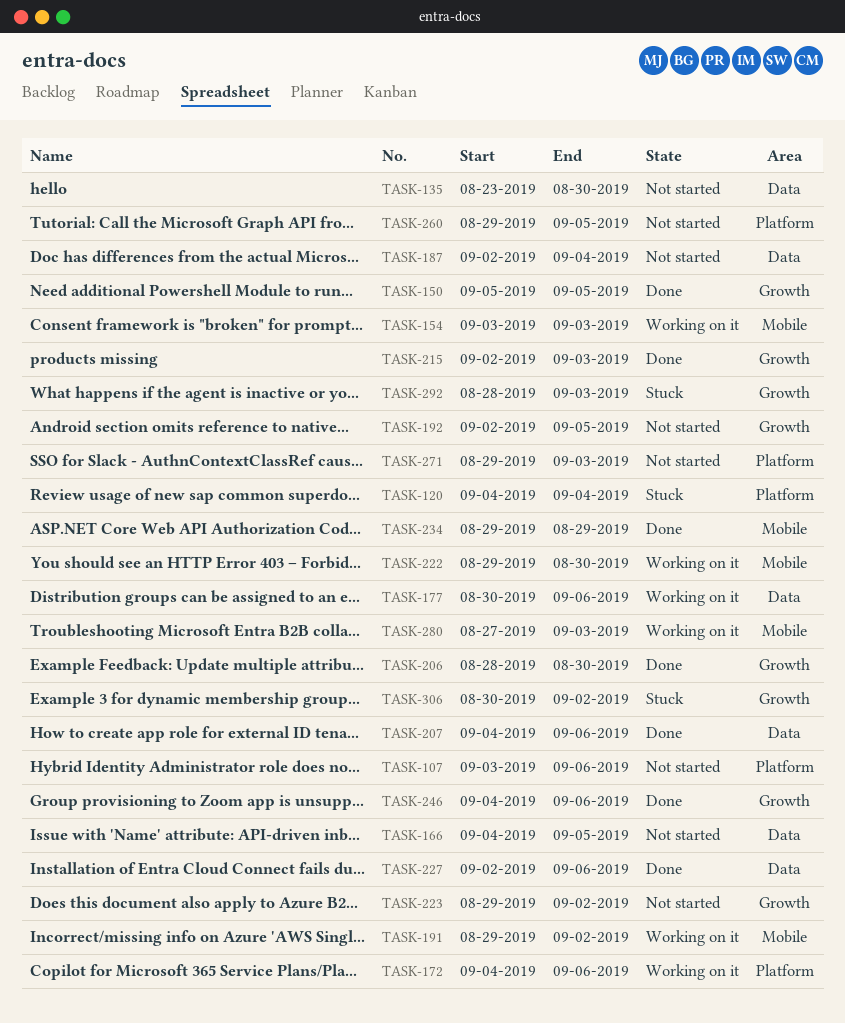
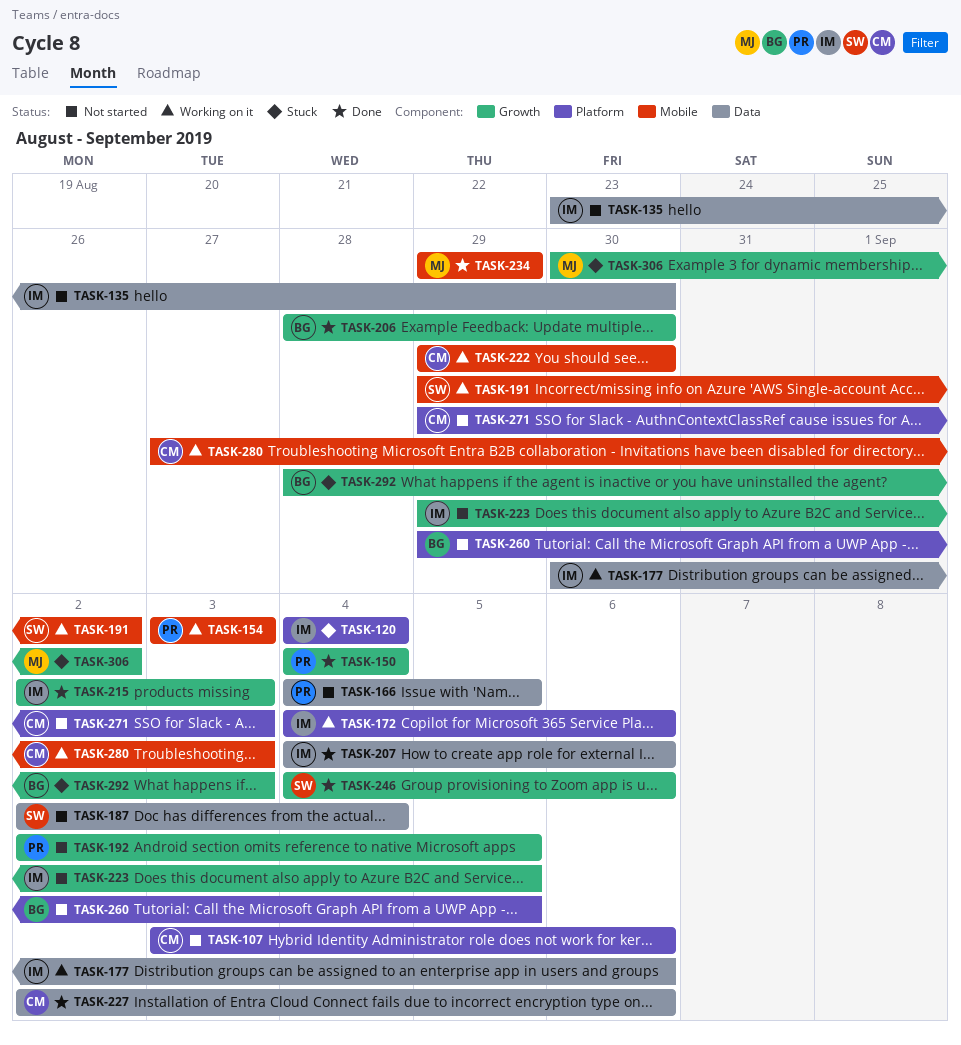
TASK-150, start: Sep 5 -> Sep 4
TASK-150, due: Sep 5 -> Sep 4
TASK-223, due: Sep 2 -> Sep 5

